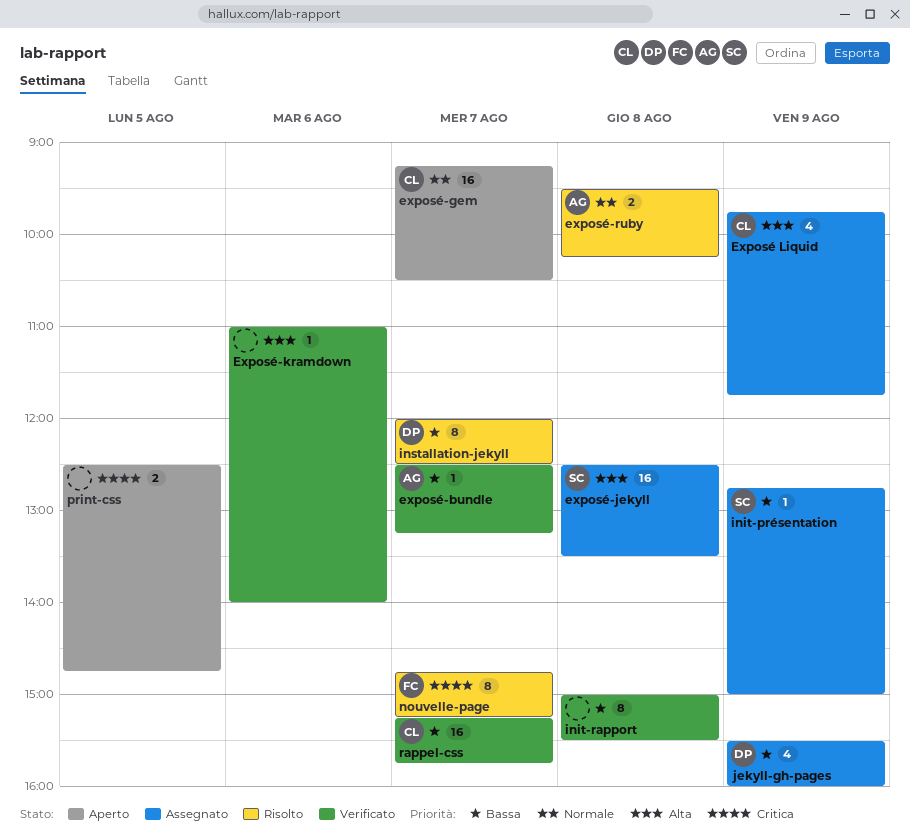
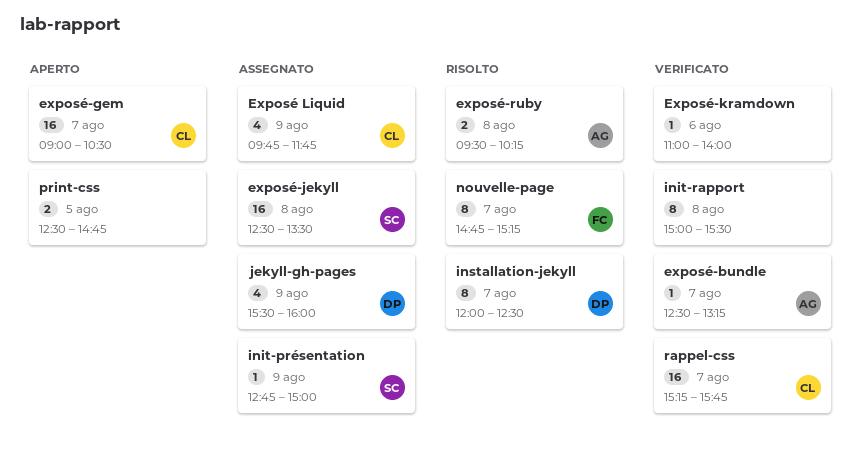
exposé-gem, begins: 09:15 -> 09:00

